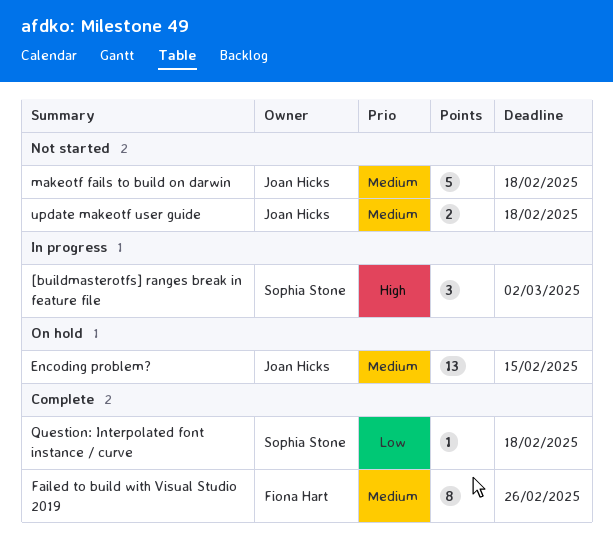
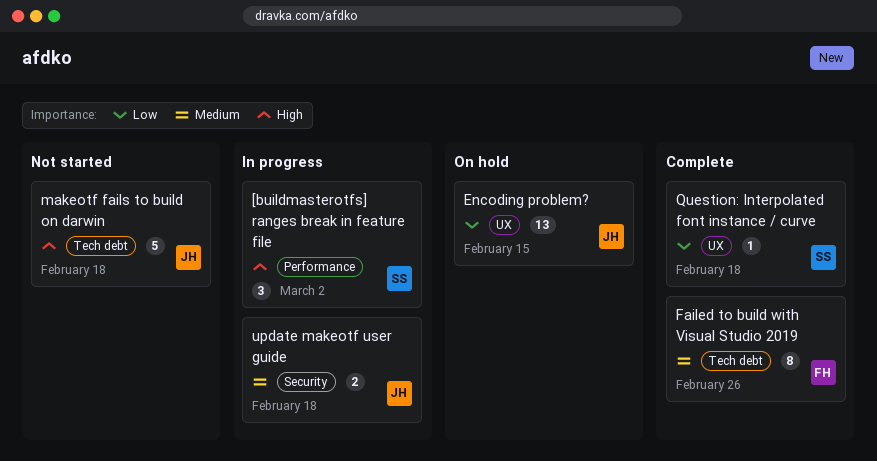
Encoding problem?, priority: Medium -> Low
makeotf fails to build on darwin, priority: Medium -> High
update makeotf user guide, status: Not started -> In progress

